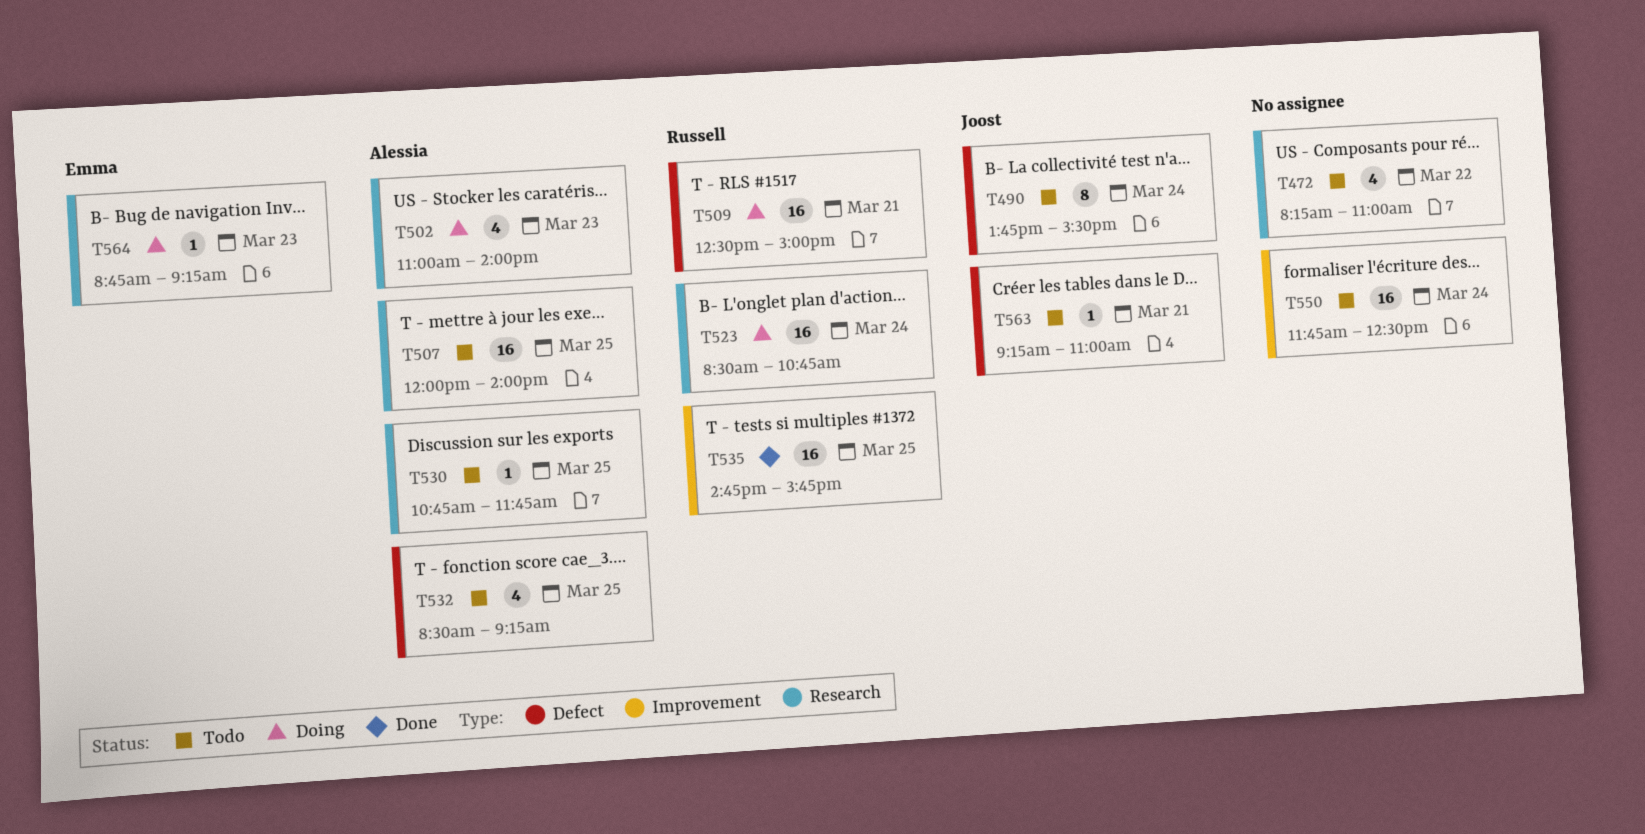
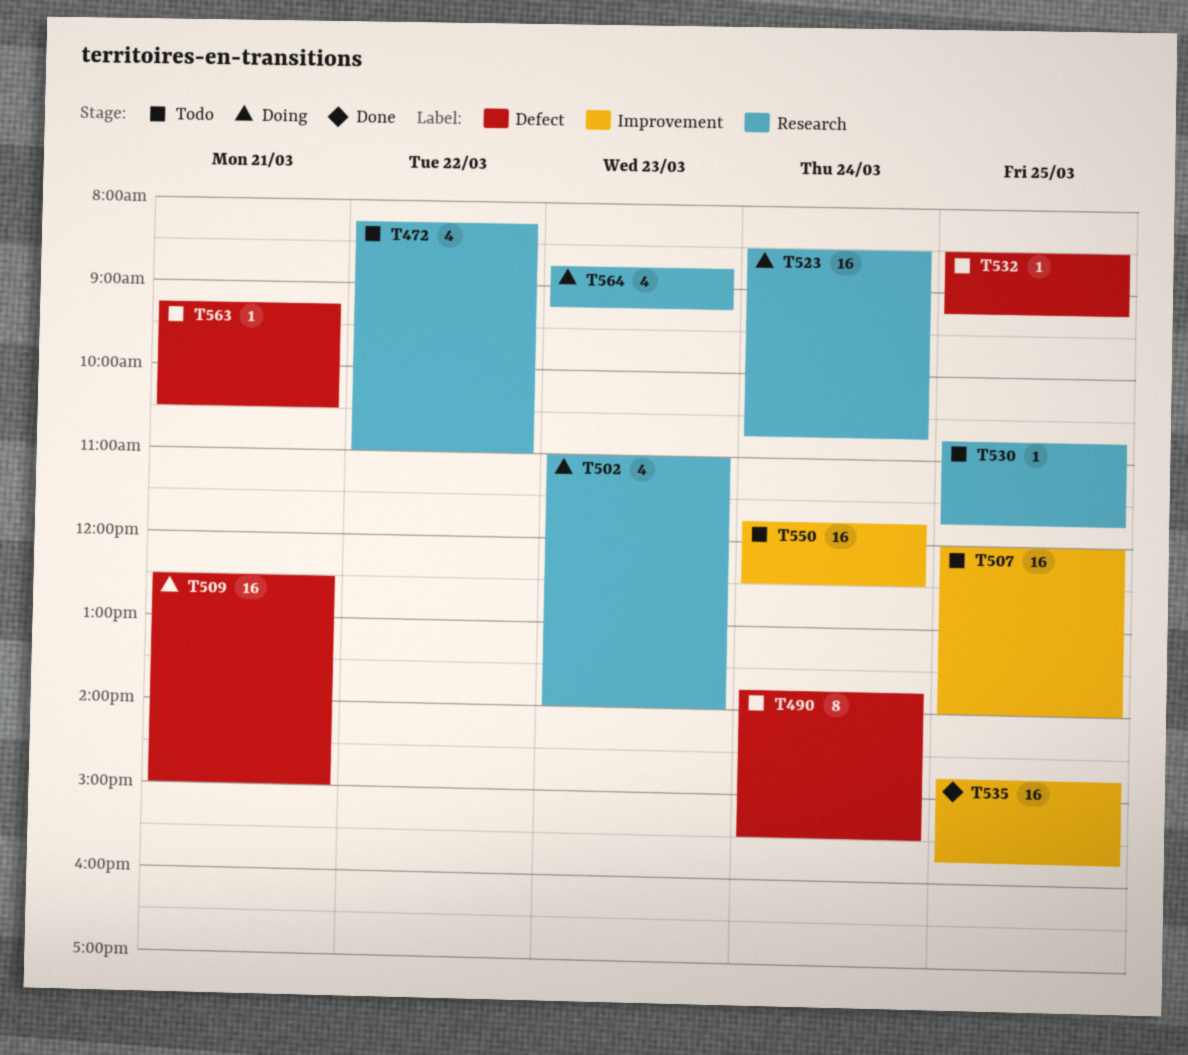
T507, label: Research -> Improvement
T532, estimate: 4 -> 1
T563, ends: 11:00 -> 10:30
T564, estimate: 1 -> 4

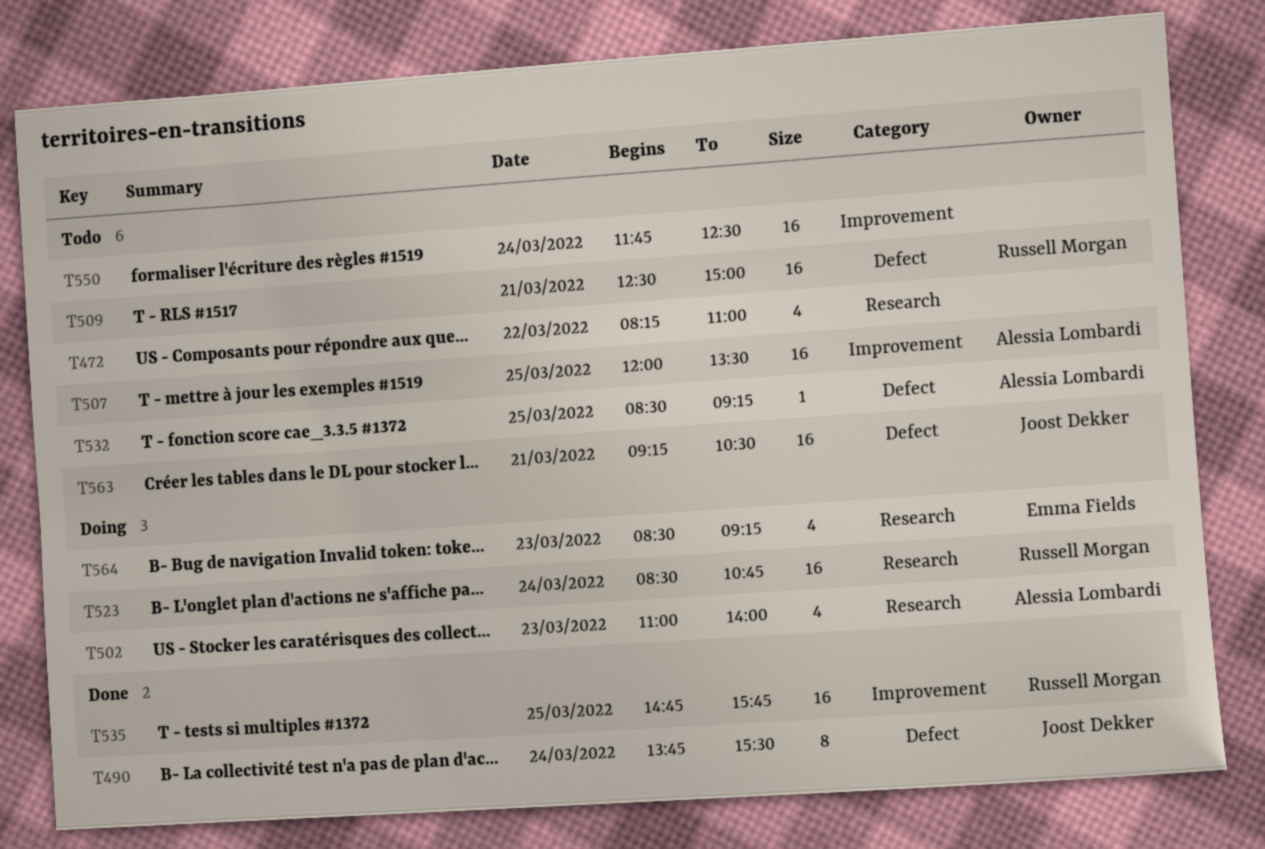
T490, status: Todo -> Done
T507, ends: 14:00 -> 13:30
T509, status: Doing -> Todo
T530: present -> none
T563, estimate: 1 -> 16
T564, begins: 08:45 -> 08:30

